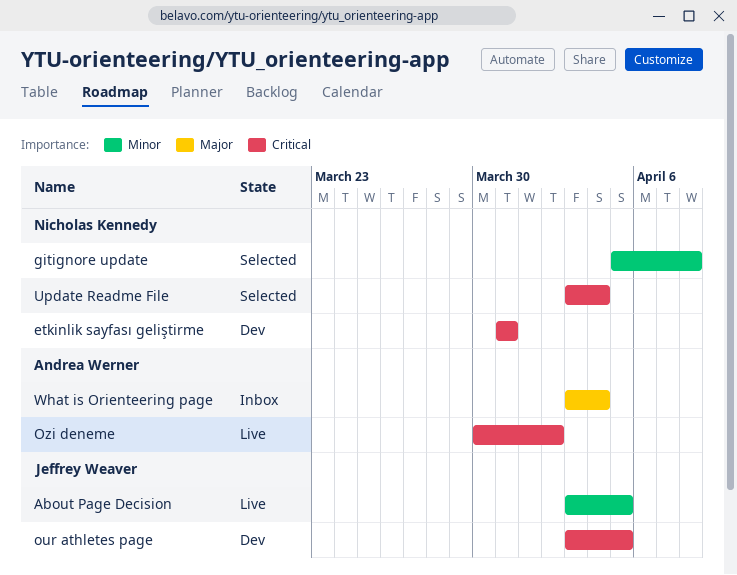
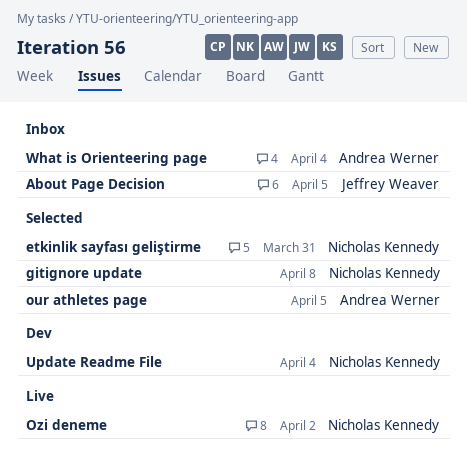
About Page Decision, status: Live -> Inbox
etkinlik sayfası geliştirme, status: Dev -> Selected
our athletes page, status: Dev -> Selected
our athletes page, owner: Jeffrey Weaver -> Andrea Werner
Ozi deneme, owner: Andrea Werner -> Nicholas Kennedy
Update Readme File, status: Selected -> Dev

